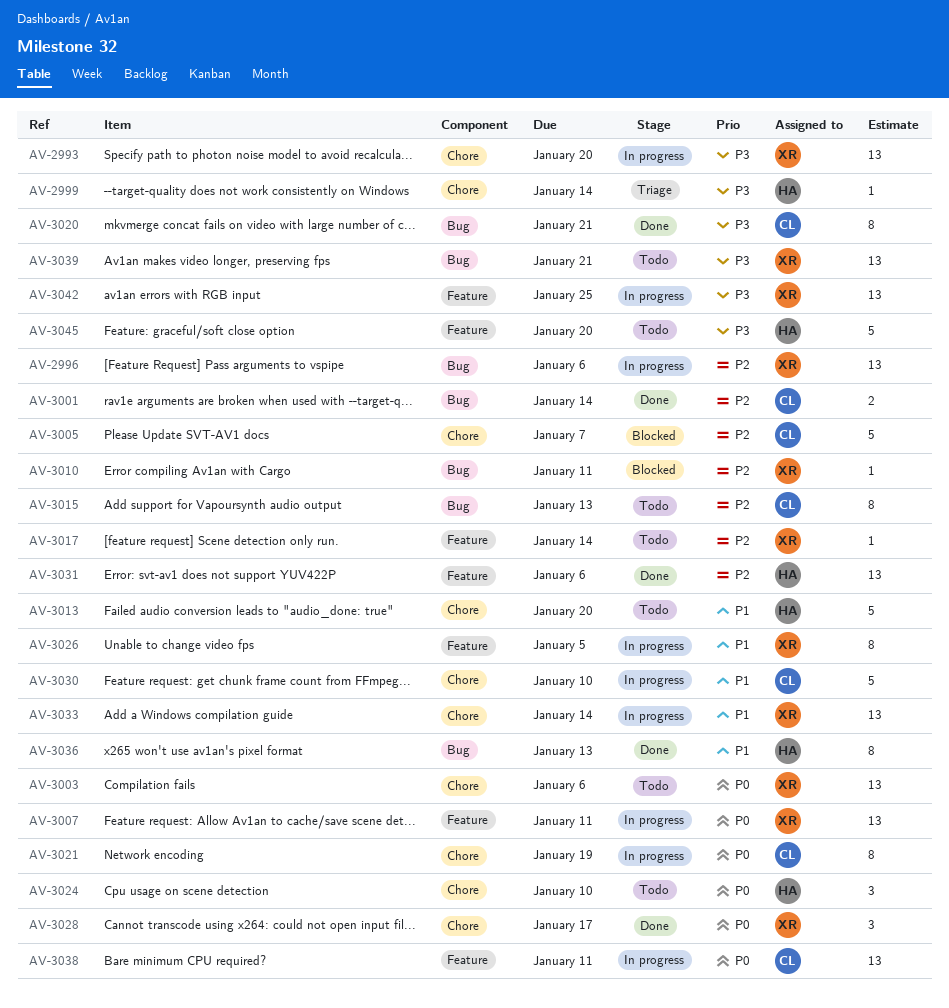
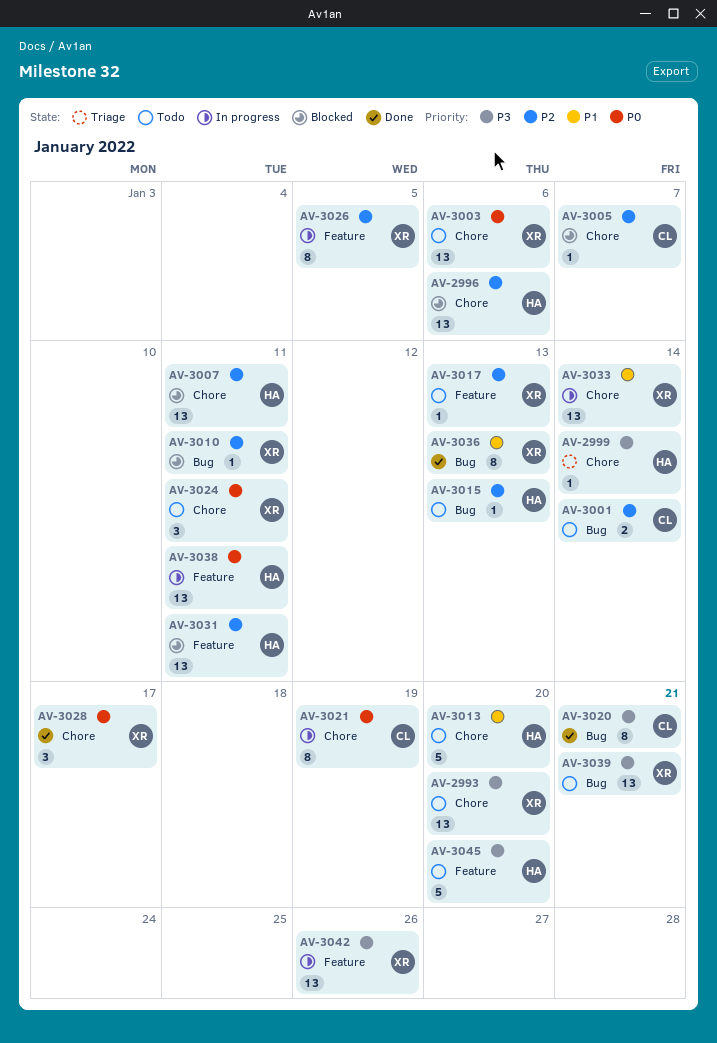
AV-2993, status: In progress -> Todo
AV-2996, status: In progress -> Blocked
AV-2996, owner: XR -> HA
AV-2996, label: Bug -> Chore
AV-3001, status: Done -> Todo
AV-3005, estimate: 5 -> 1
AV-3007, status: In progress -> Blocked
AV-3007, owner: XR -> HA
AV-3007, priority: P0 -> P2
AV-3007, label: Feature -> Chore
AV-3015, owner: CL -> HA
AV-3015, estimate: 8 -> 1
AV-3017, due: Jan 14 -> Jan 13
AV-3024, owner: HA -> XR
AV-3024, due: Jan 10 -> Jan 11
AV-3026, priority: P1 -> P2
AV-3030: present -> none
AV-3031, status: Done -> Blocked
AV-3031, due: Jan 6 -> Jan 11
AV-3036, owner: HA -> XR
AV-3038, owner: CL -> HA
AV-3042, due: Jan 25 -> Jan 26

